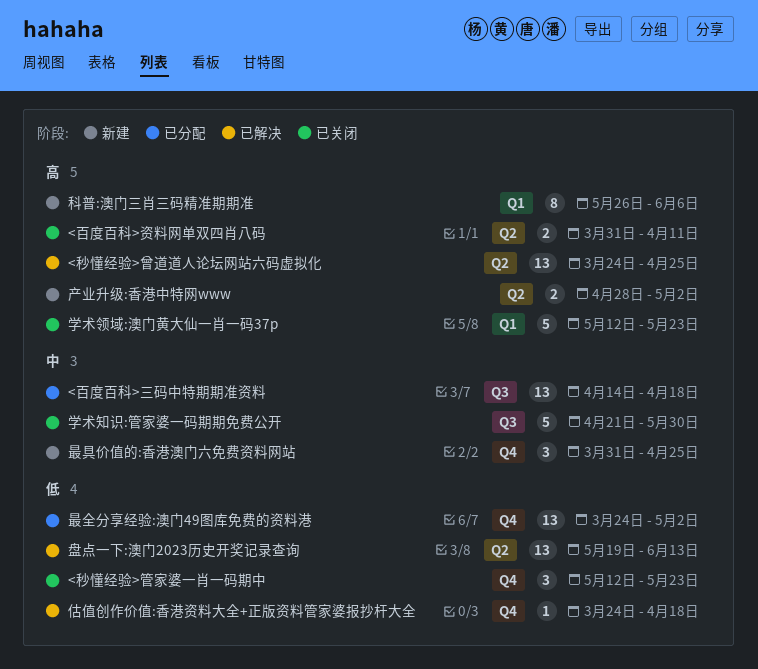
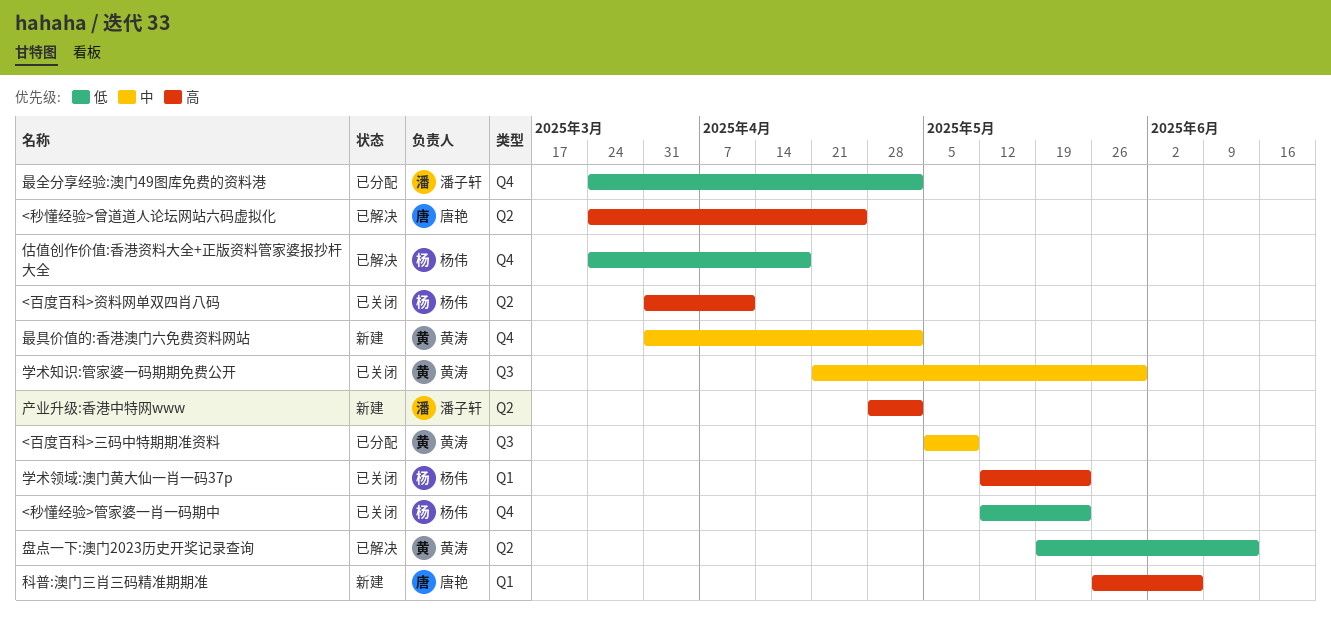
<百度百科>三码中特期期准资料, start: Apr 14 -> May 5
<百度百科>三码中特期期准资料, due: Apr 18 -> May 9
最具价值的:香港澳门六免费资料网站, due: Apr 25 -> May 2

